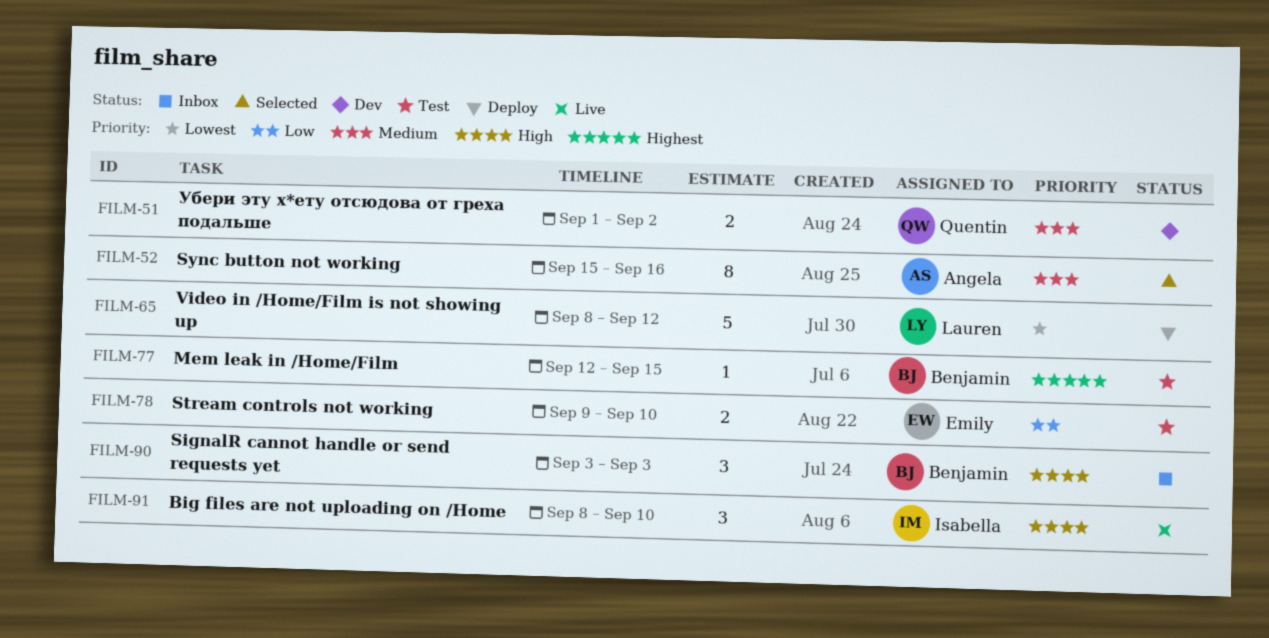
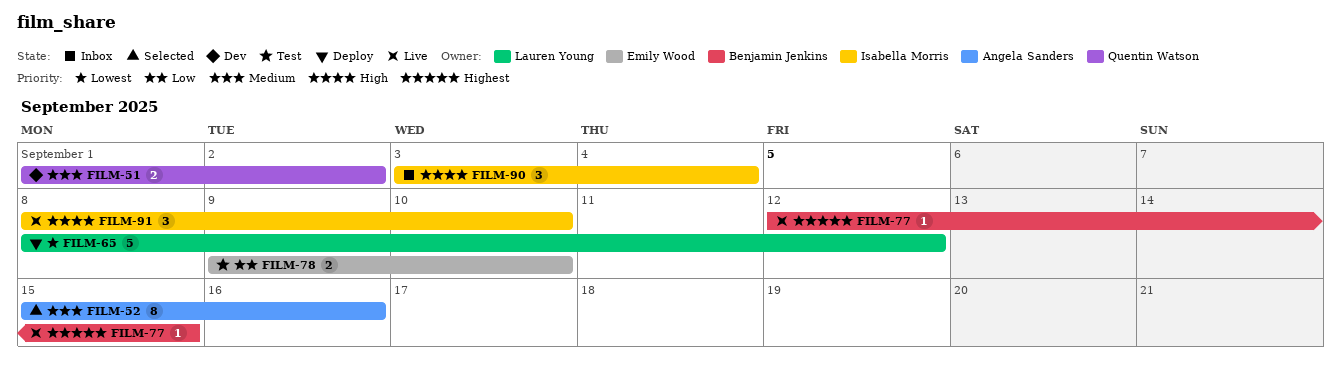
FILM-77, status: Test -> Live
FILM-90, owner: Benjamin Jenkins -> Isabella Morris
FILM-90, due: Sep 3 -> Sep 4

